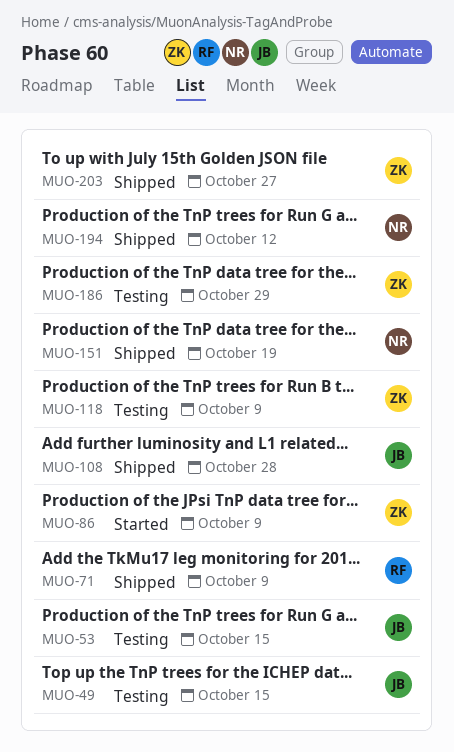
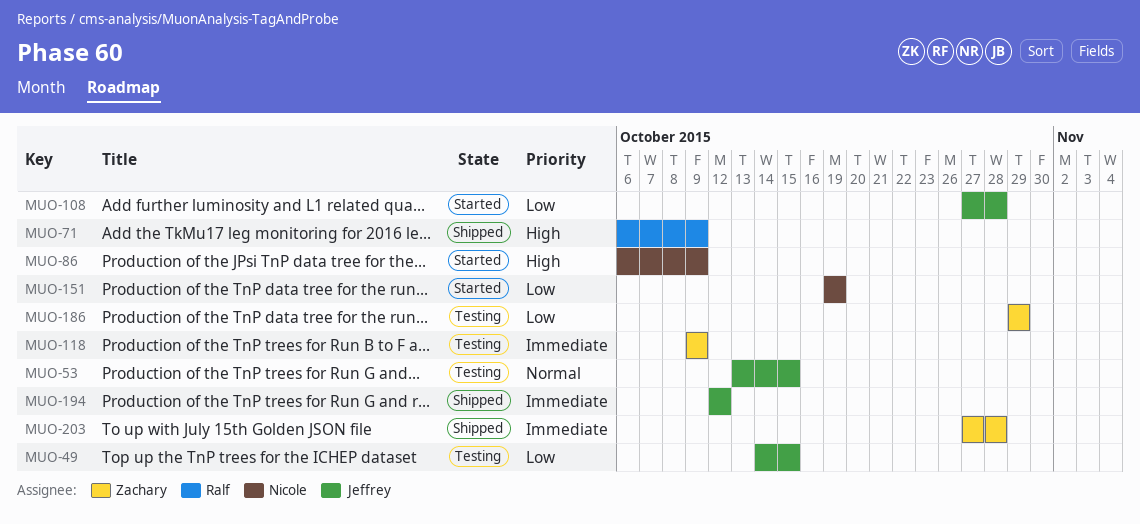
MUO-86, owner: Zachary -> Nicole
MUO-108, status: Shipped -> Started
MUO-151, status: Shipped -> Started
MUO-194, owner: Nicole -> Jeffrey
MUO-203, due: Oct 27 -> Oct 28

